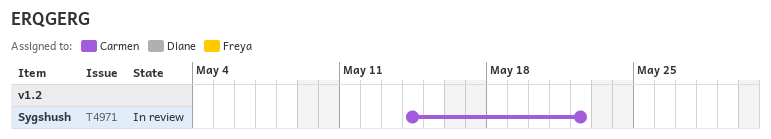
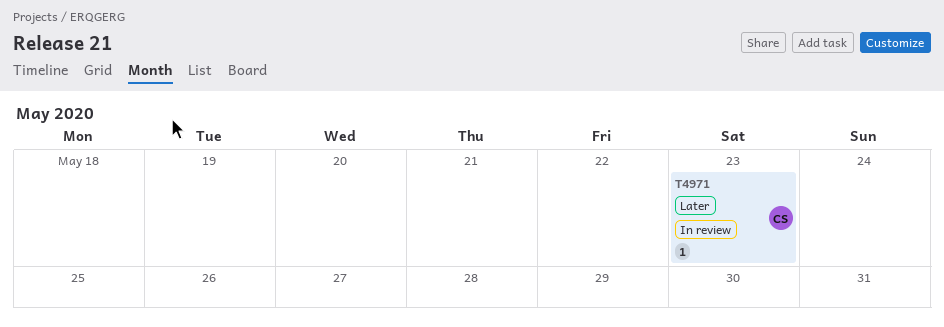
T4971, due: May 22 -> May 23

